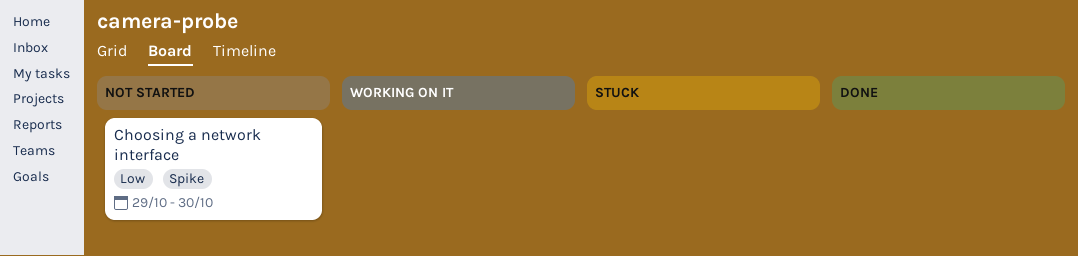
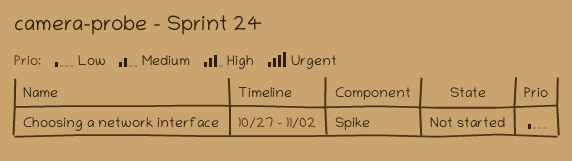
Choosing a network interface, start: Oct 29 -> Oct 27
Choosing a network interface, due: Oct 30 -> Nov 2

